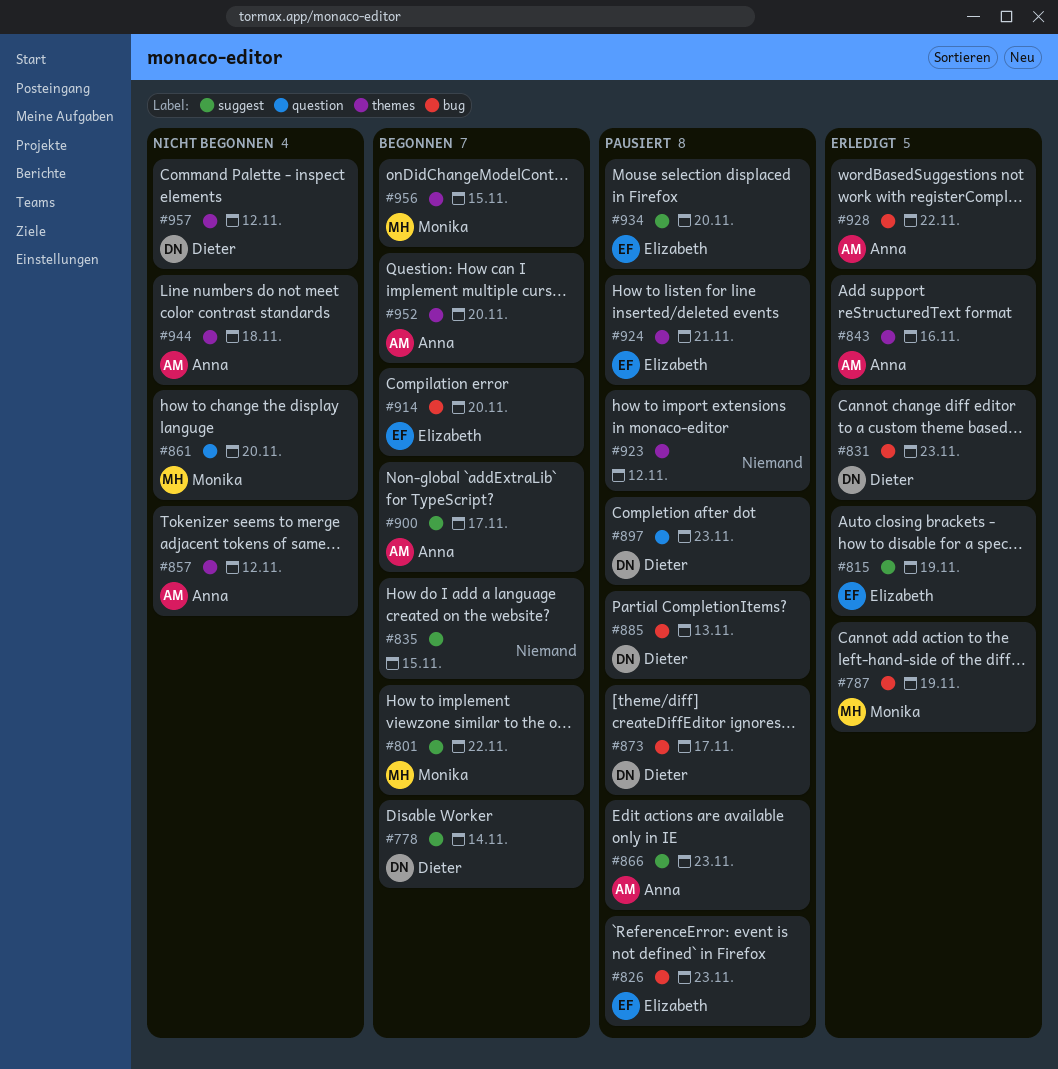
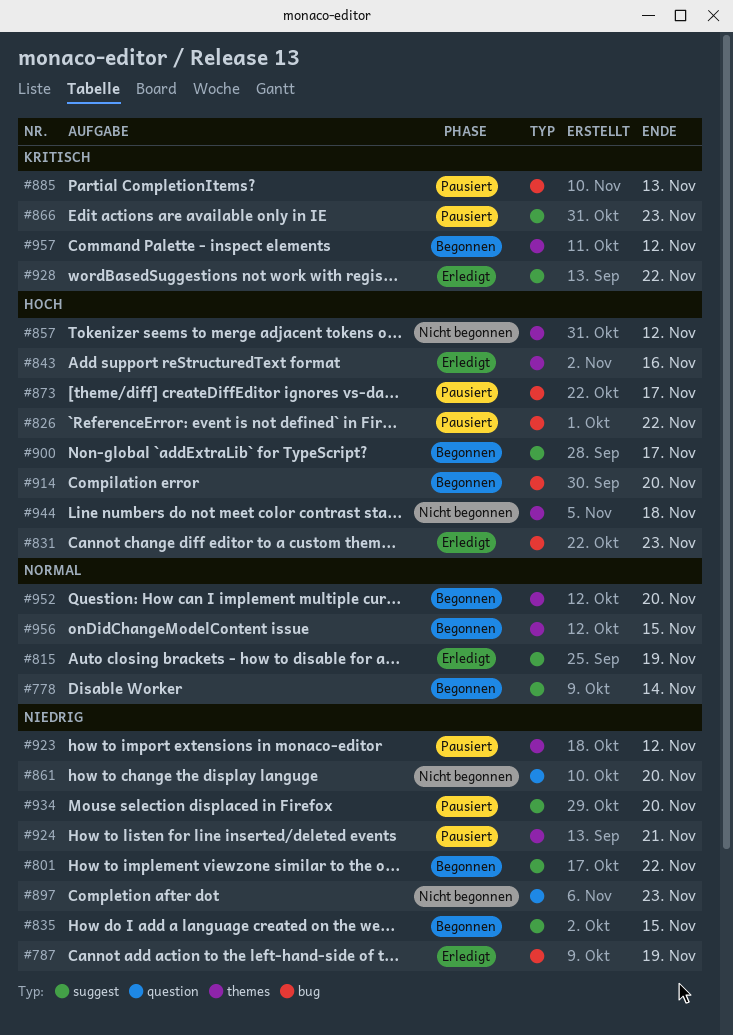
#826, due: Nov 23 -> Nov 22
#897, status: Pausiert -> Nicht begonnen
#928, label: bug -> suggest
#957, status: Nicht begonnen -> Begonnen

